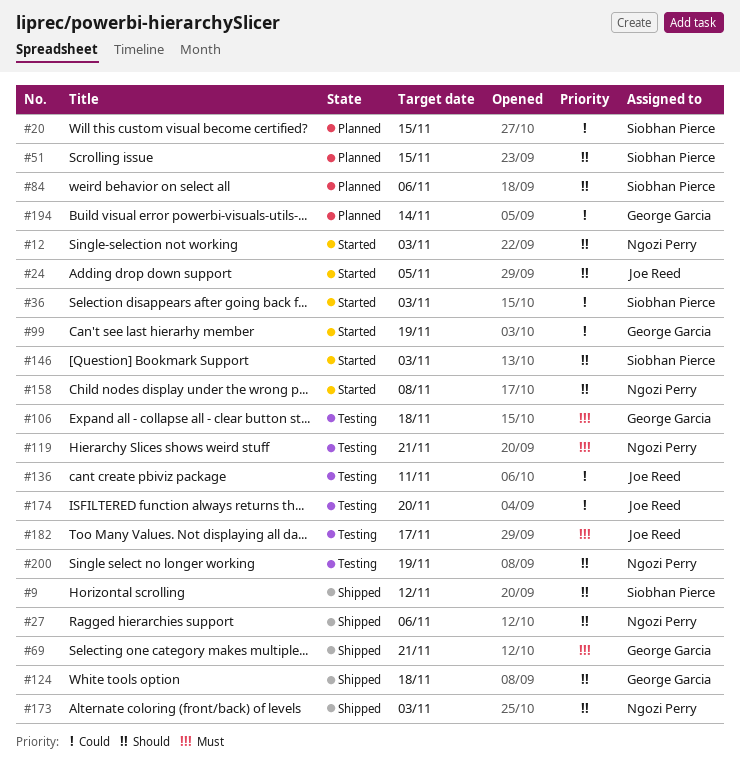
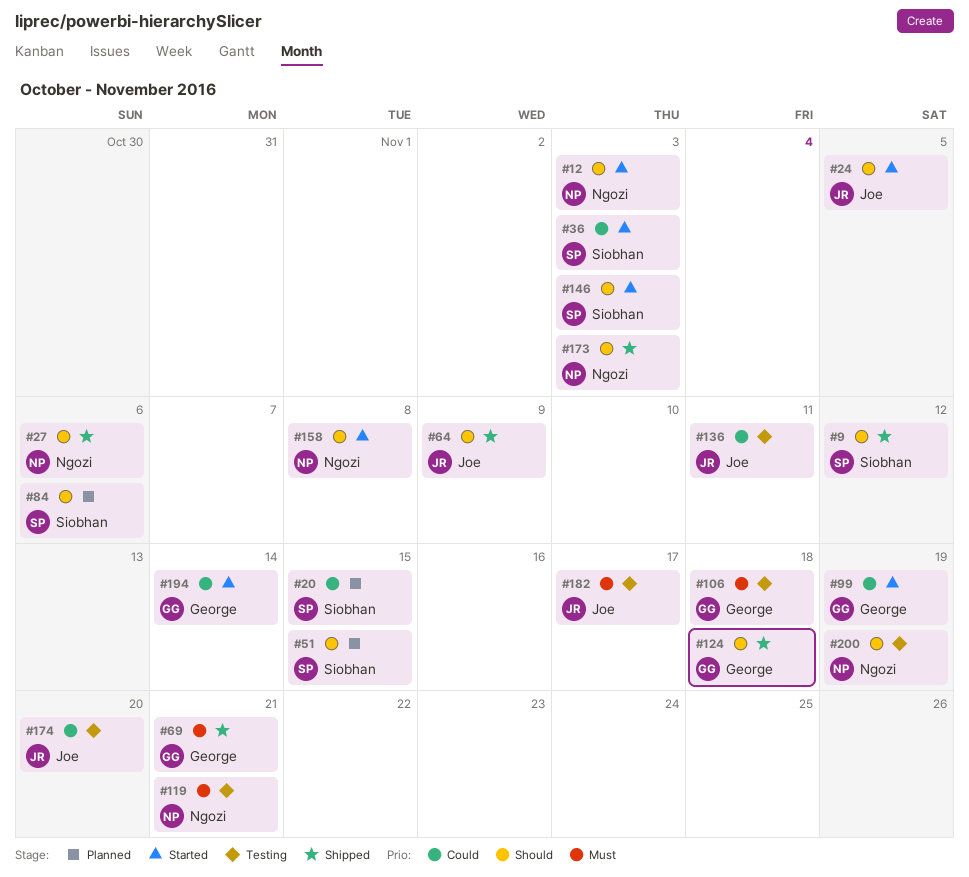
#64: none -> present
#194, status: Planned -> Started

